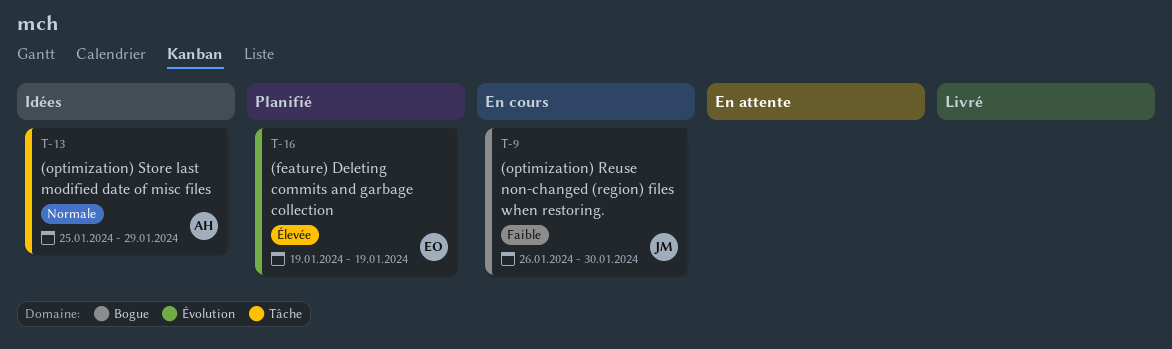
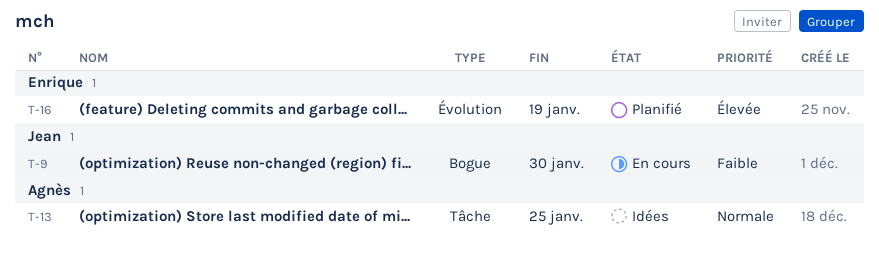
T-13, due: Jan 29 -> Jan 25

